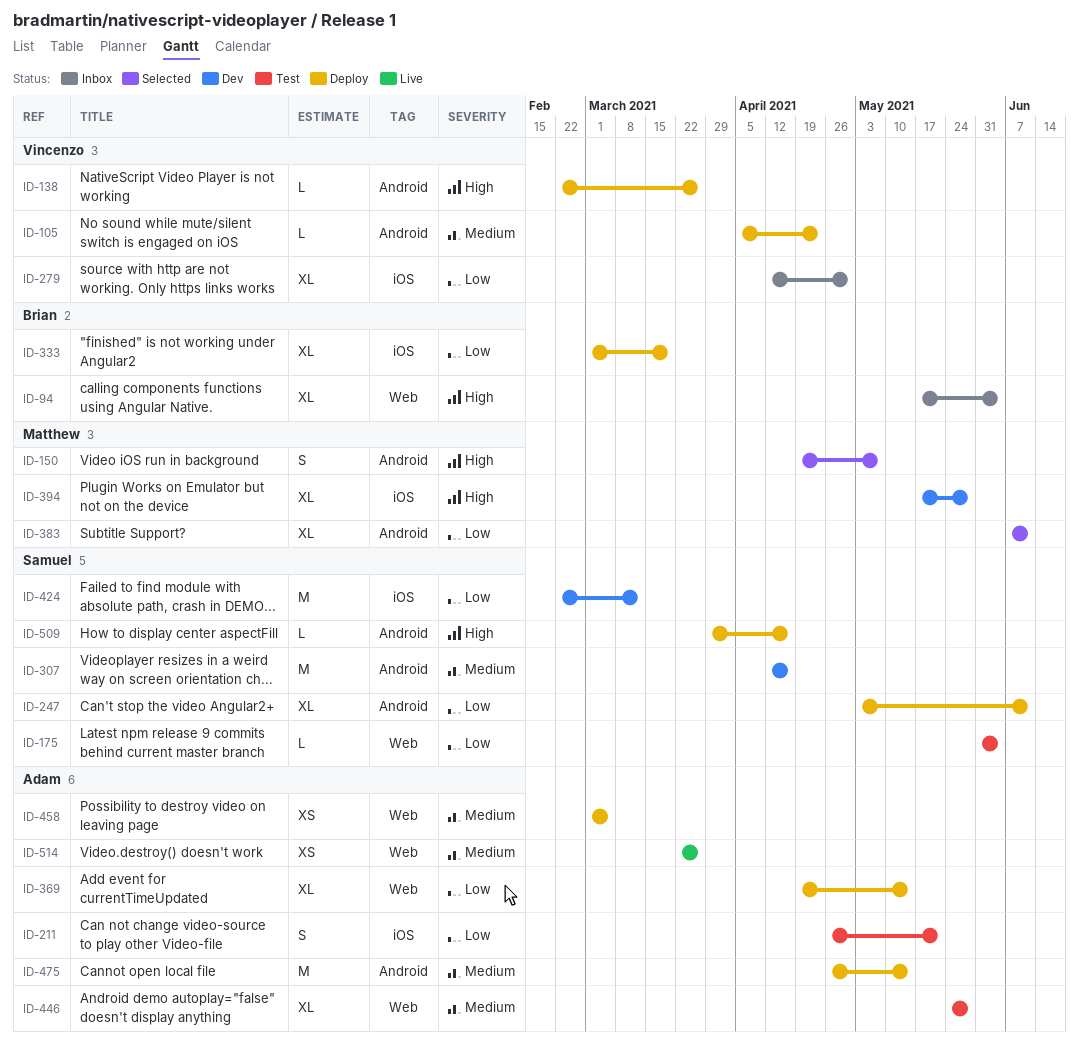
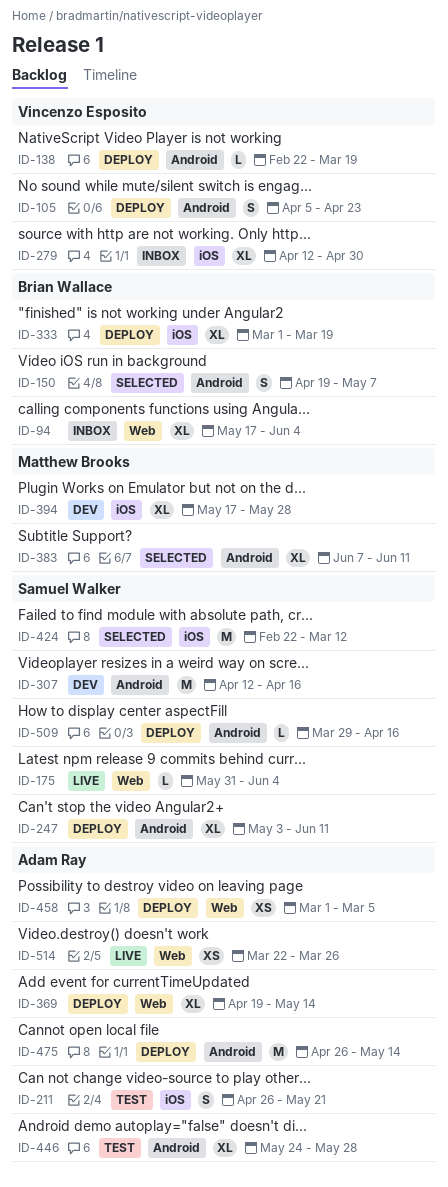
ID-105, estimate: L -> S
ID-138, due: Mar 26 -> Mar 19
ID-150, owner: Matthew Brooks -> Brian Wallace
ID-175, status: Test -> Live
ID-424, status: Dev -> Selected
ID-446, label: Web -> Android

